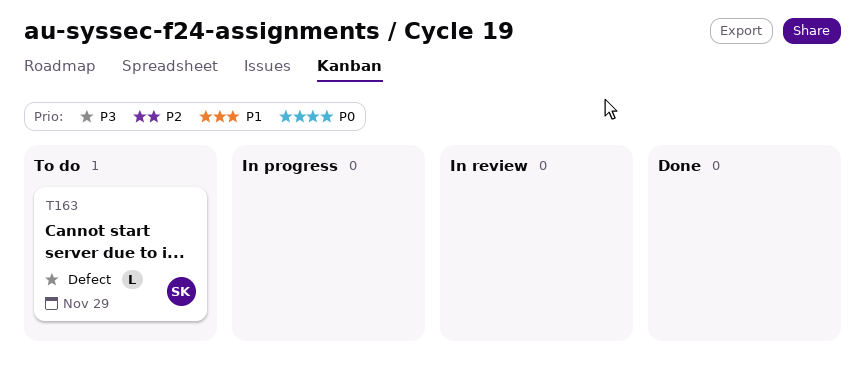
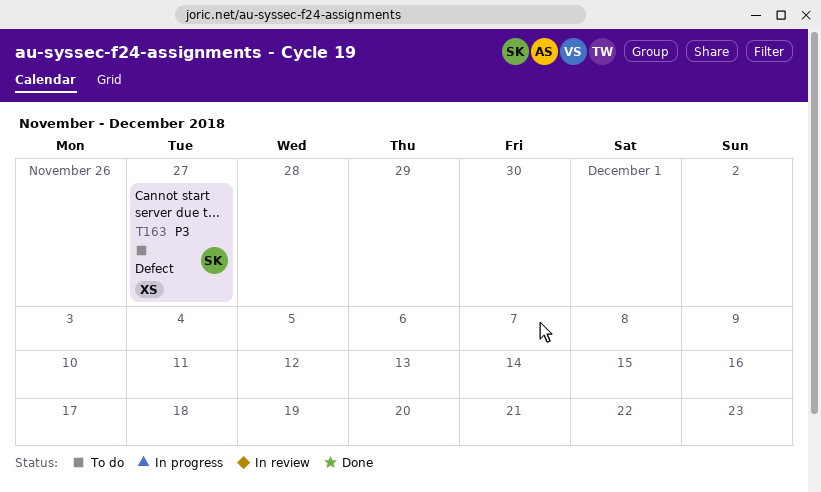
T163, estimate: L -> XS
T163, due: Nov 29 -> Nov 27

